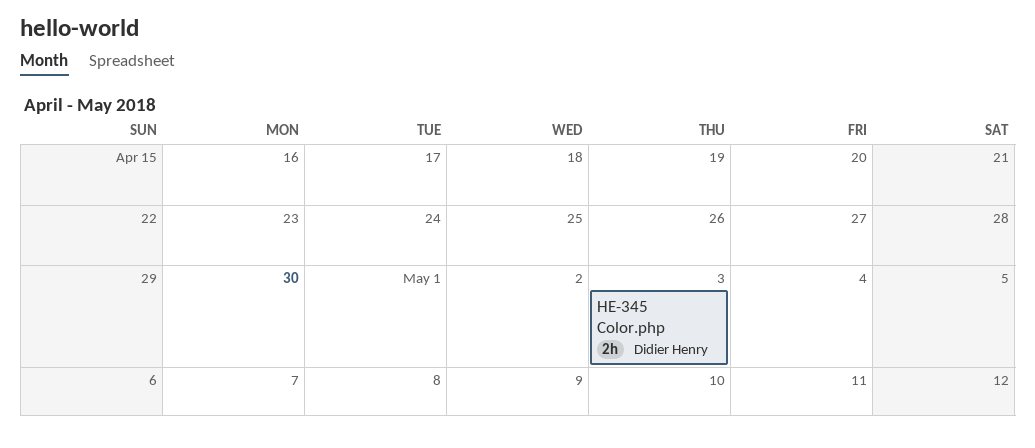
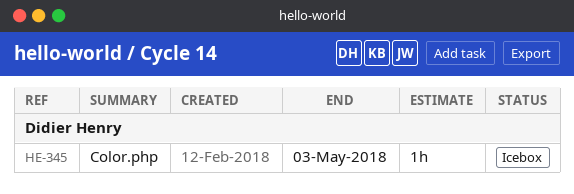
HE-345, estimate: 2h -> 1h

